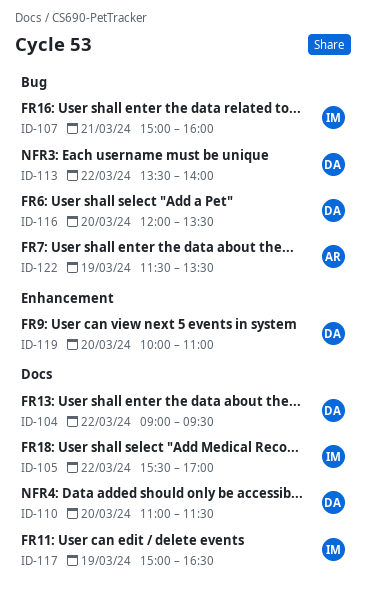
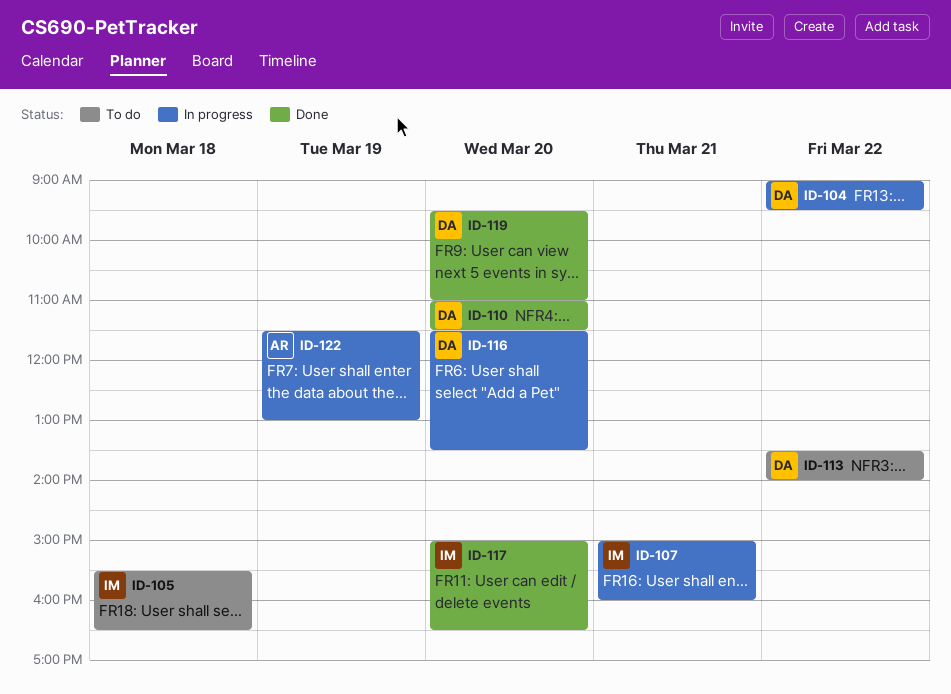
ID-105, day: Mar 22 -> Mar 18
ID-105, ends: 17:00 -> 16:30
ID-116, begins: 12:00 -> 11:30
ID-117, day: Mar 19 -> Mar 20
ID-119, begins: 10:00 -> 09:30
ID-122, ends: 13:30 -> 13:00

